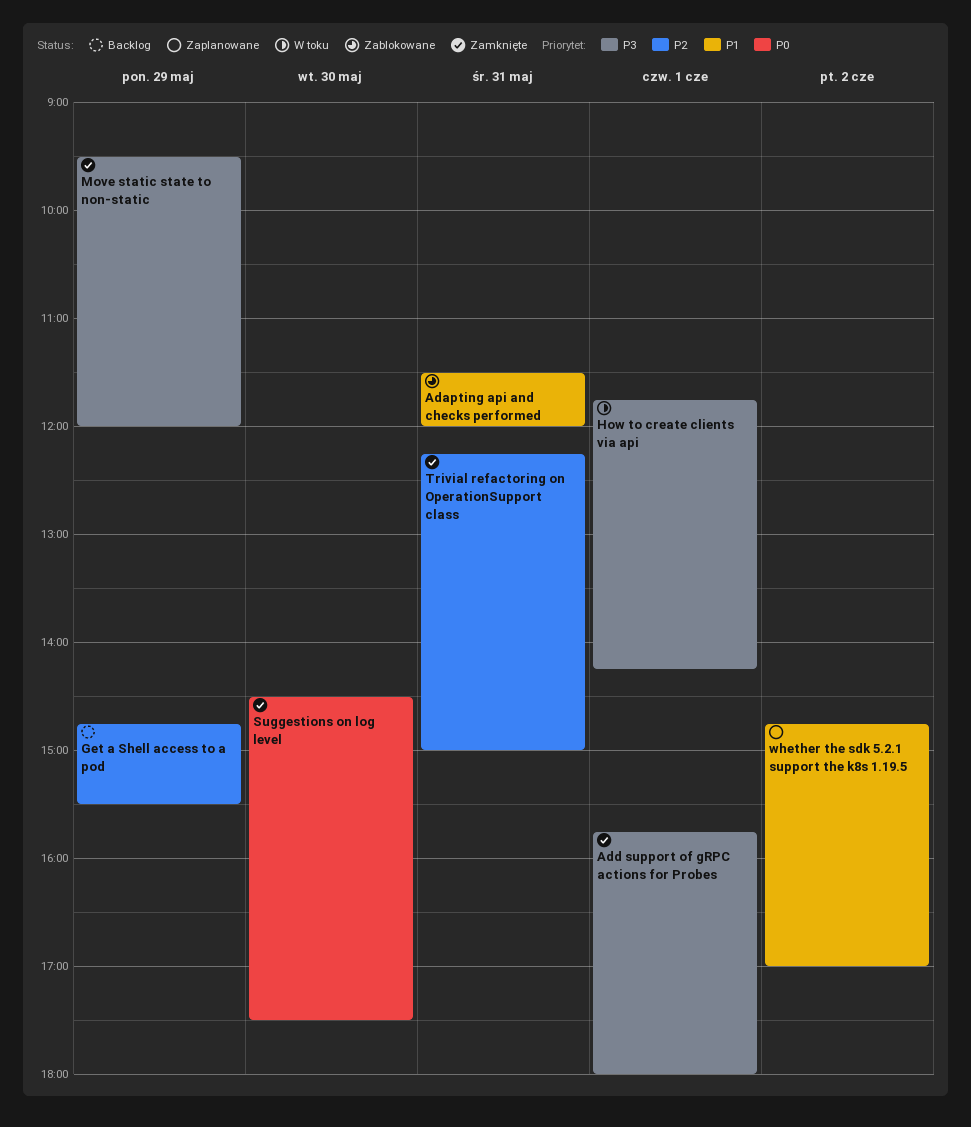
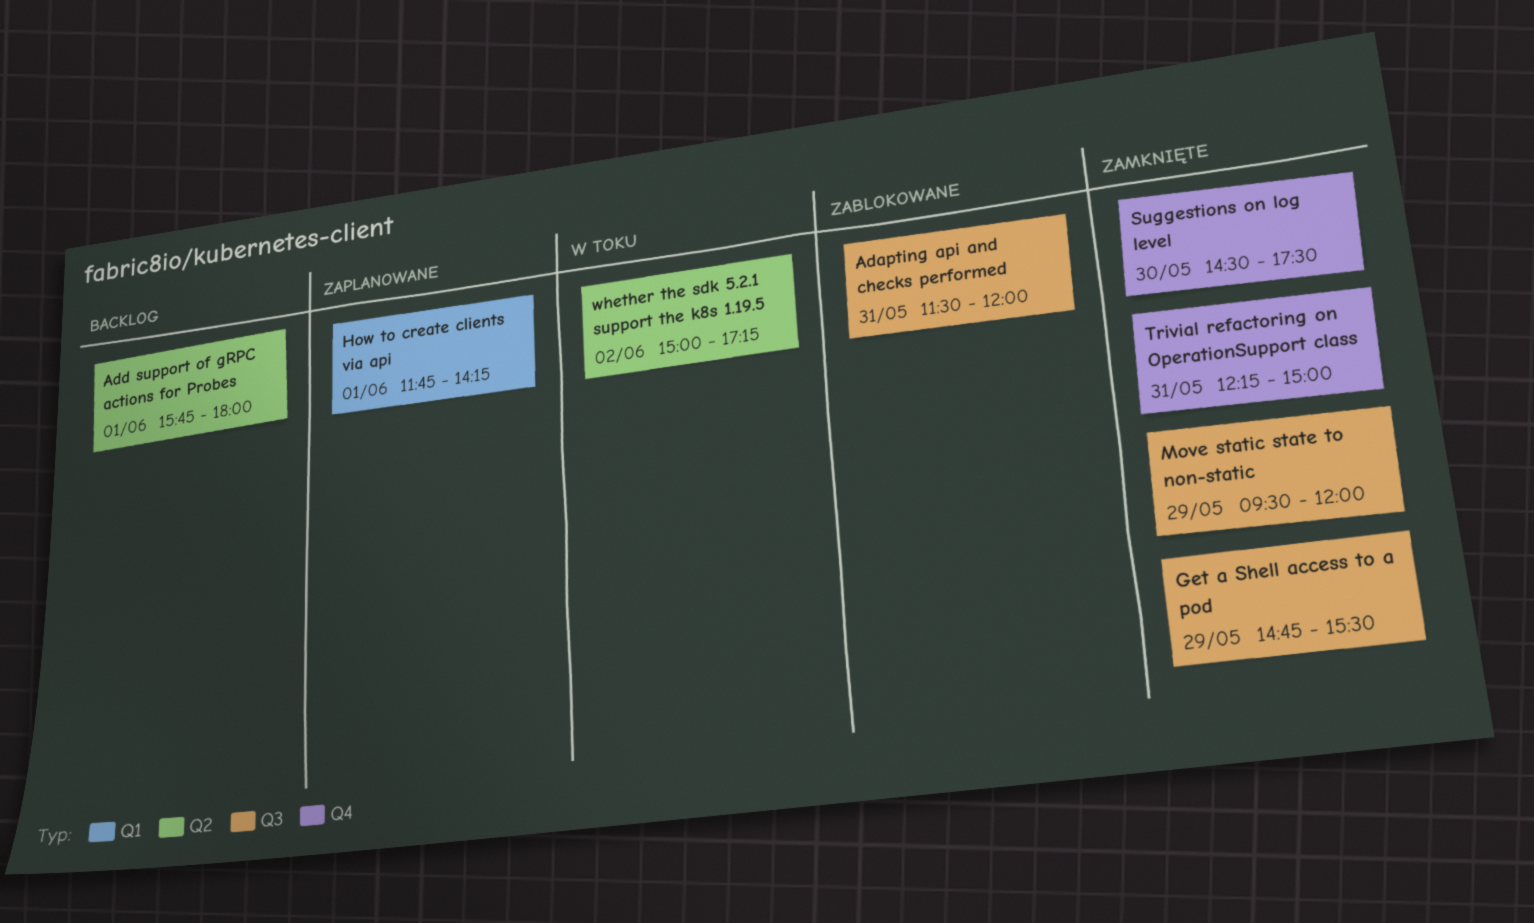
Add support of gRPC actions for Probes, status: Zamknięte -> Backlog
Get a Shell access to a pod, status: Backlog -> Zamknięte
How to create clients via api, status: W toku -> Zaplanowane
whether the sdk 5.2.1 support the k8s 1.19.5, status: Zaplanowane -> W toku
whether the sdk 5.2.1 support the k8s 1.19.5, begins: 14:45 -> 15:00
whether the sdk 5.2.1 support the k8s 1.19.5, ends: 17:00 -> 17:15

